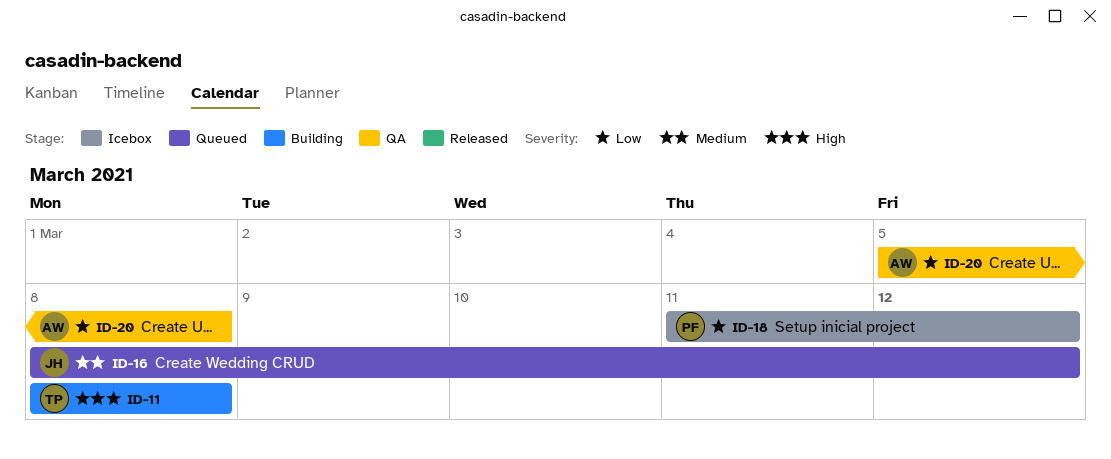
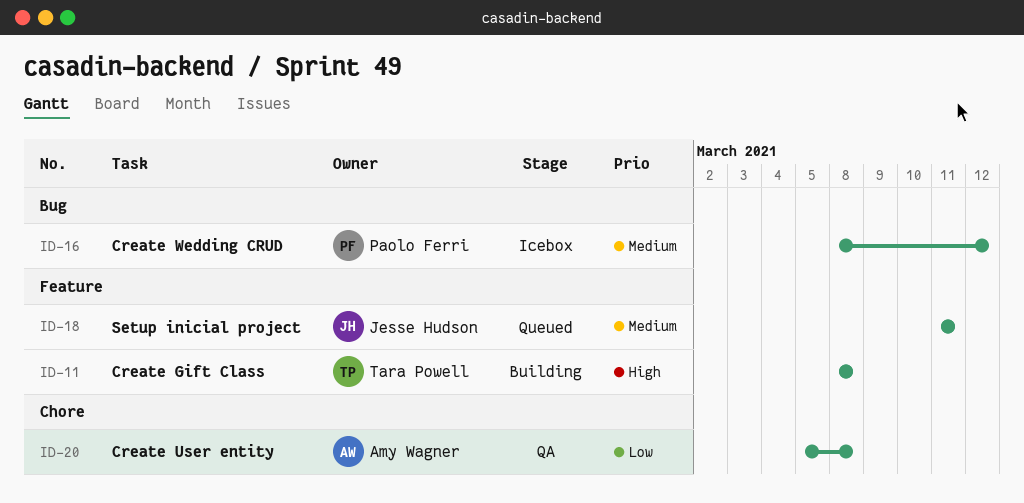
ID-16, status: Queued -> Icebox
ID-16, owner: Jesse Hudson -> Paolo Ferri
ID-18, status: Icebox -> Queued
ID-18, owner: Paolo Ferri -> Jesse Hudson
ID-18, priority: Low -> Medium
ID-18, due: Mar 12 -> Mar 11

